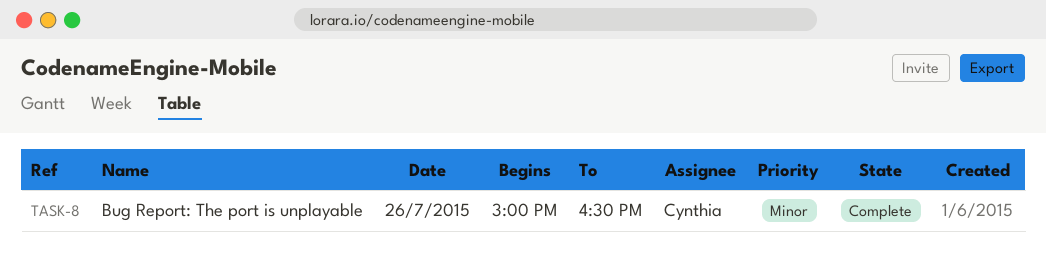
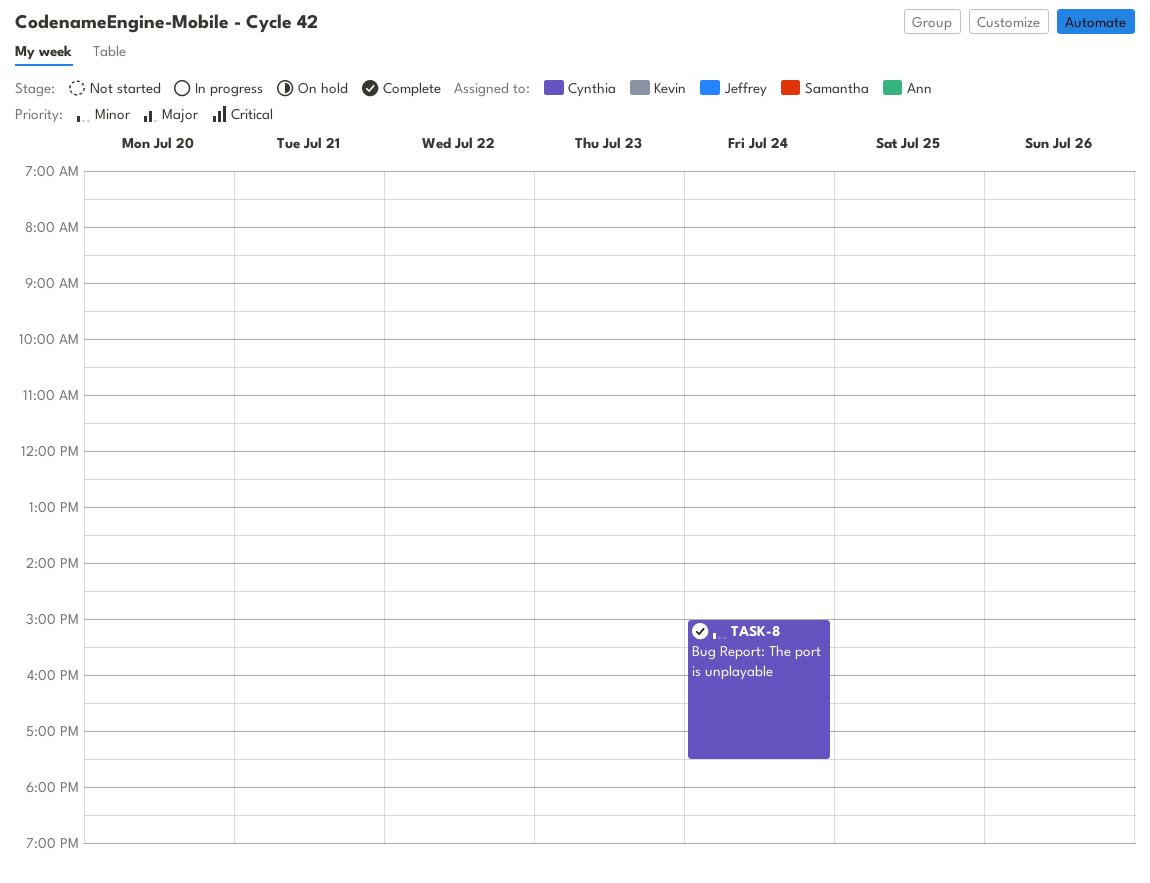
TASK-8, day: Jul 26 -> Jul 24
TASK-8, ends: 16:30 -> 17:30

